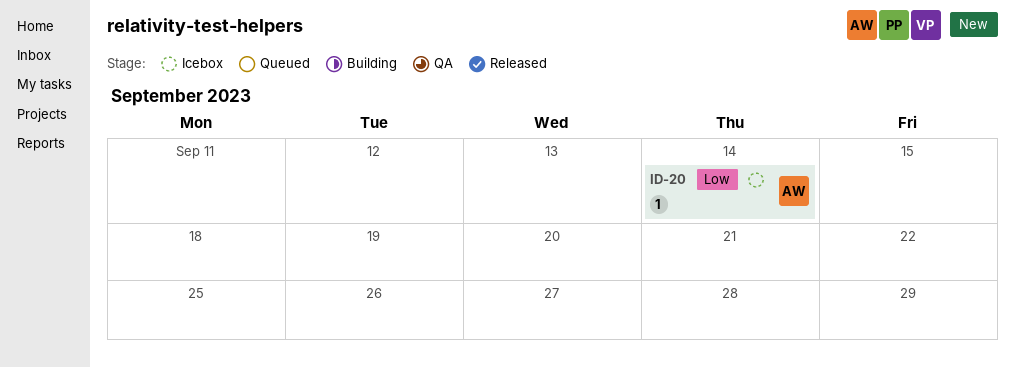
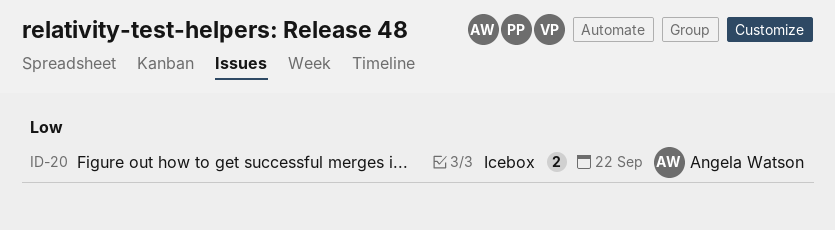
ID-20, estimate: 1 -> 2
ID-20, due: Sep 14 -> Sep 22

